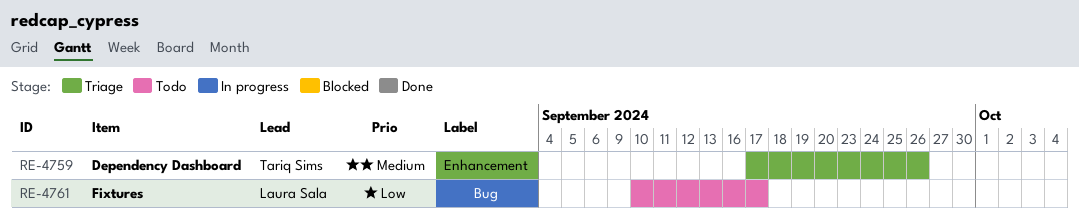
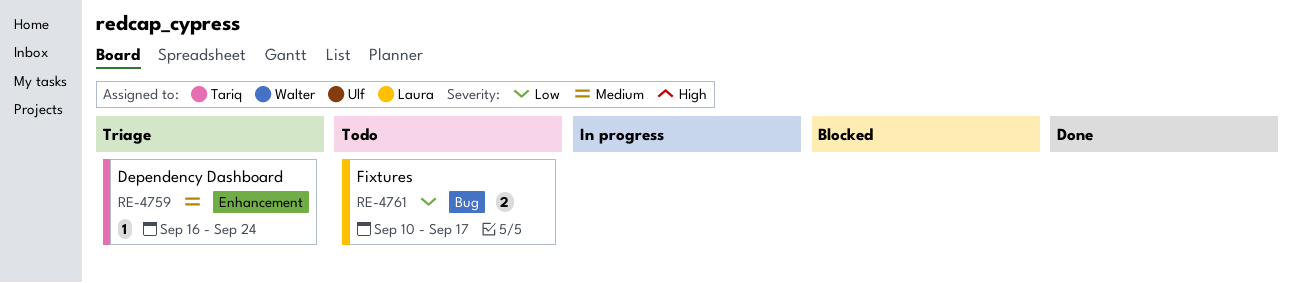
RE-4759, start: Sep 17 -> Sep 16
RE-4759, due: Sep 26 -> Sep 24

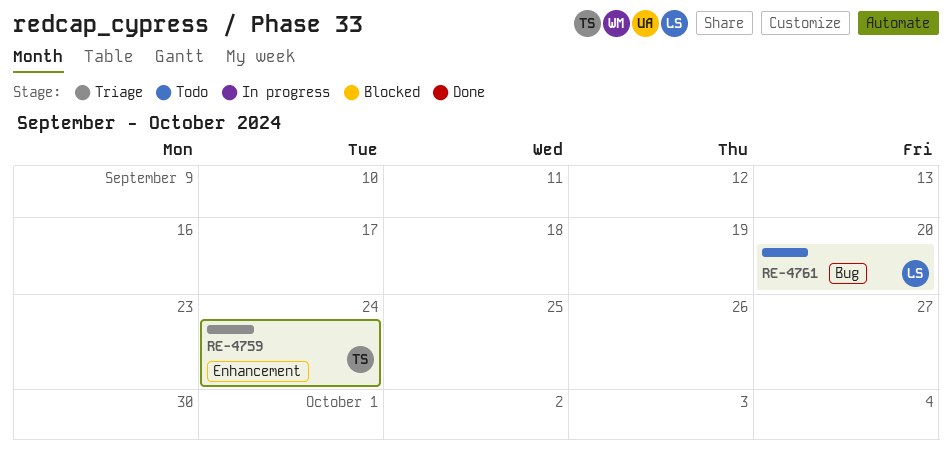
RE-4761, due: Sep 17 -> Sep 20

